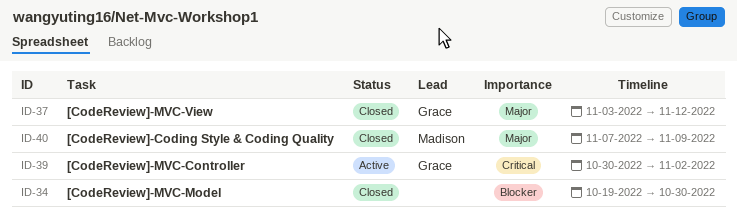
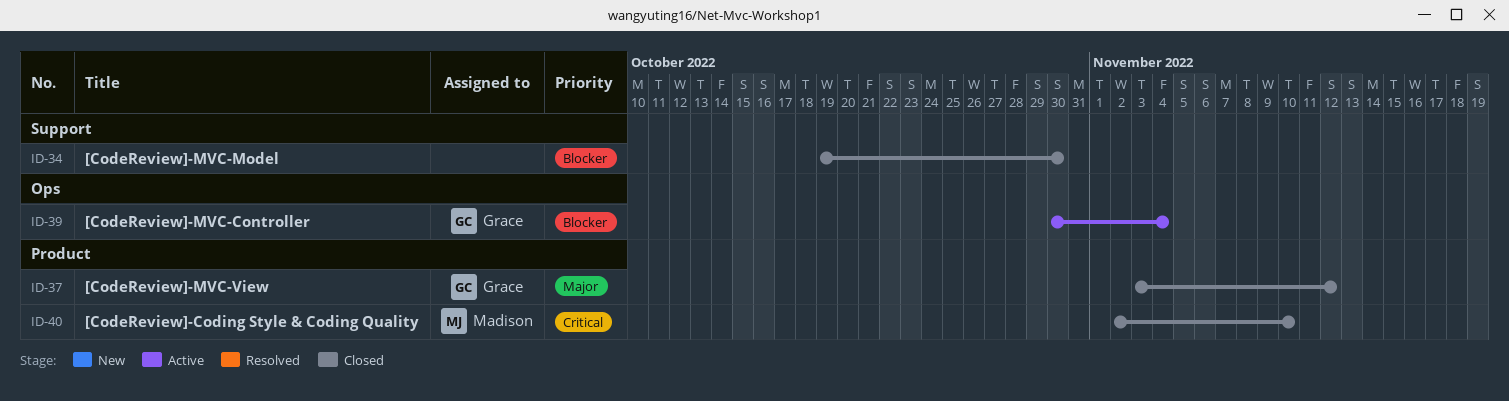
ID-39, priority: Critical -> Blocker
ID-39, due: Nov 2 -> Nov 4
ID-40, priority: Major -> Critical
ID-40, start: Nov 7 -> Nov 2
ID-40, due: Nov 9 -> Nov 10

